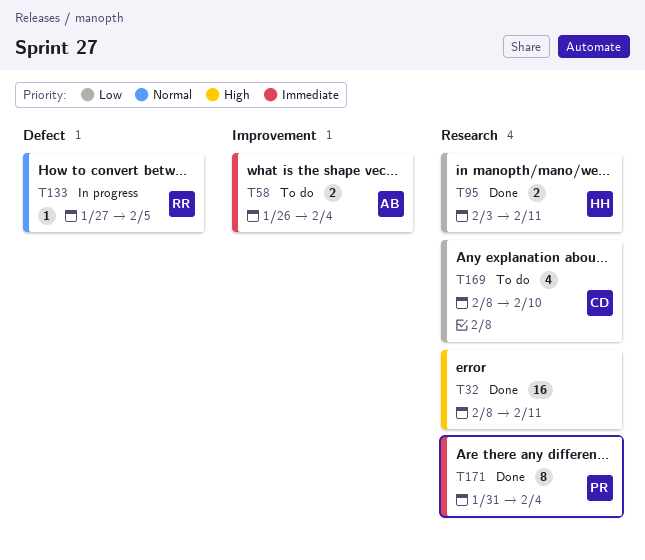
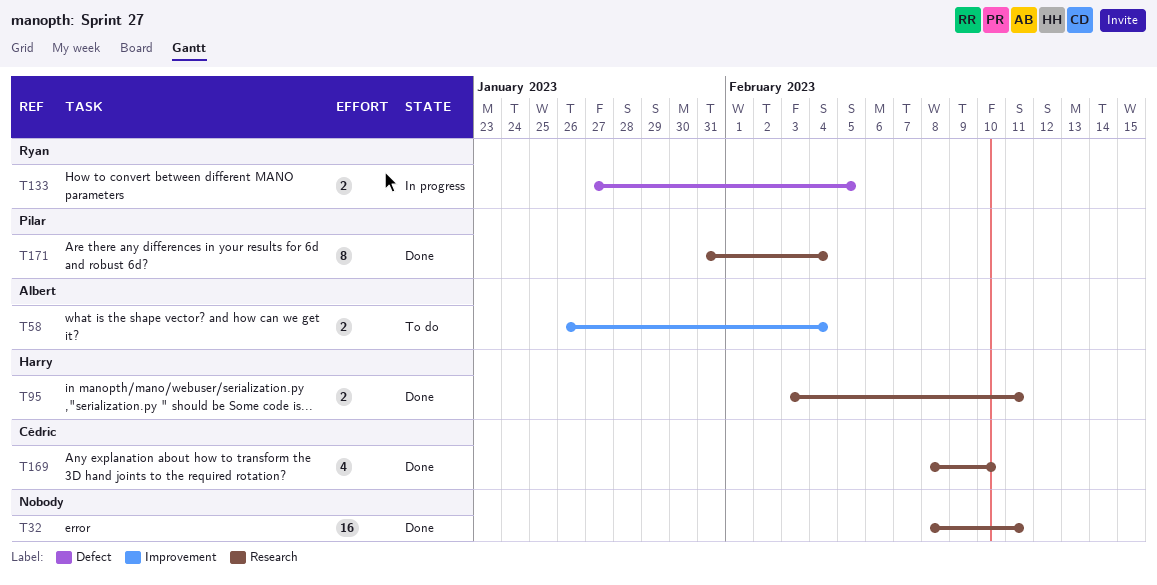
T133, estimate: 1 -> 2
T169, status: To do -> Done

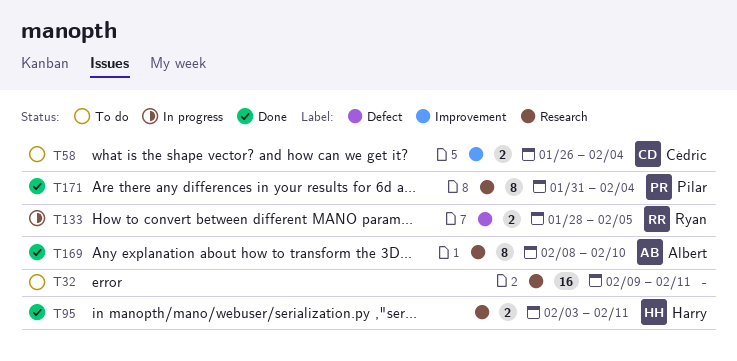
T32, status: Done -> To do
T32, start: Feb 8 -> Feb 9
T58, owner: Albert -> Cédric
T133, start: Jan 27 -> Jan 28
T169, owner: Cédric -> Albert
T169, estimate: 4 -> 8

